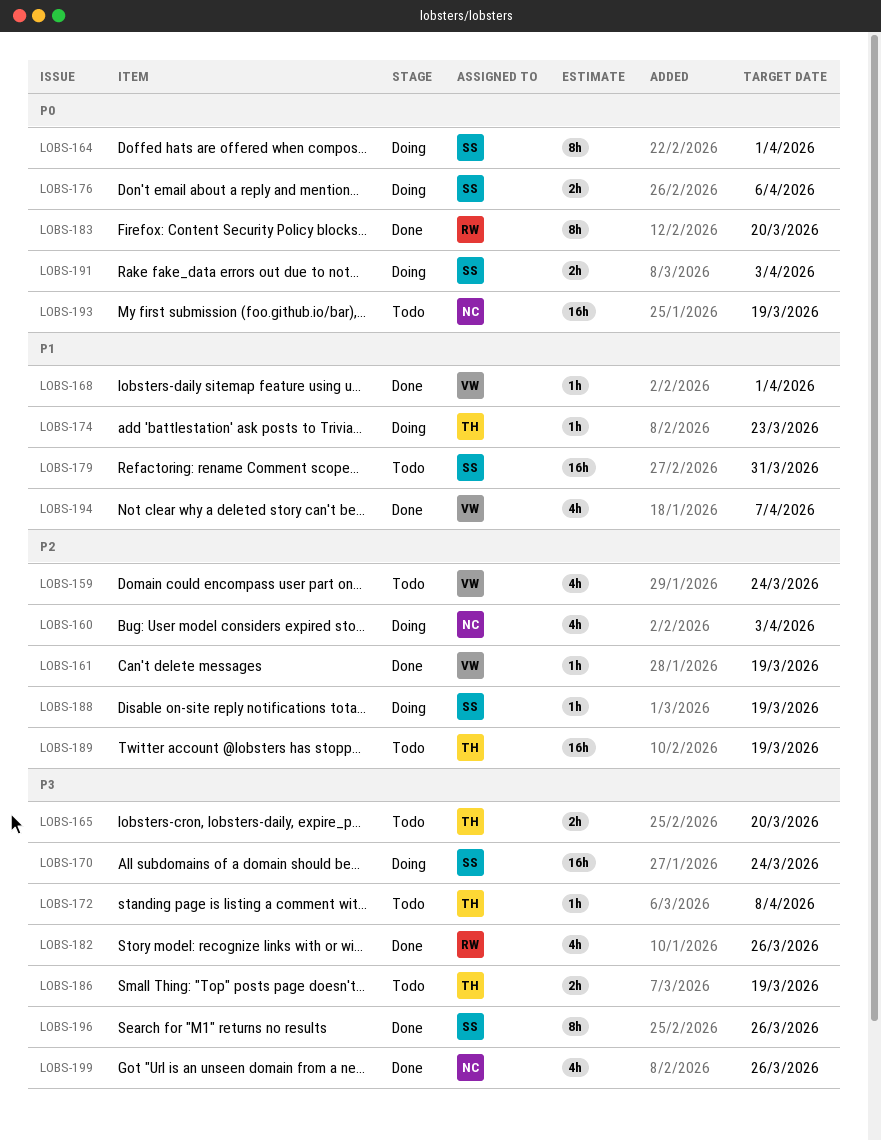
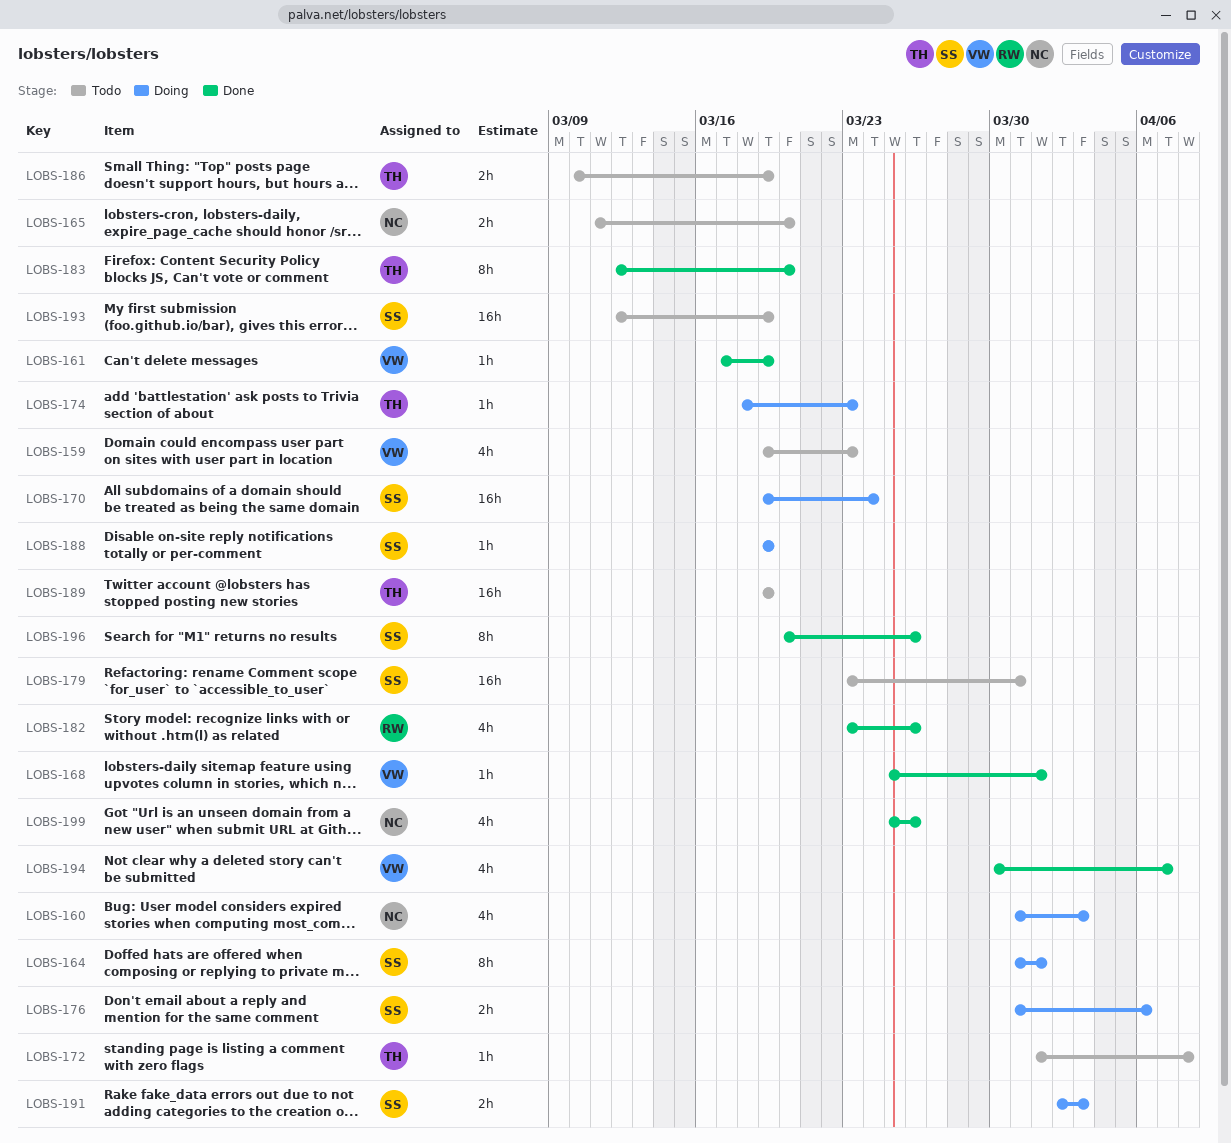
LOBS-159, due: Mar 24 -> Mar 23
LOBS-165, owner: TH -> NC
LOBS-183, owner: RW -> TH
LOBS-193, owner: NC -> SS

